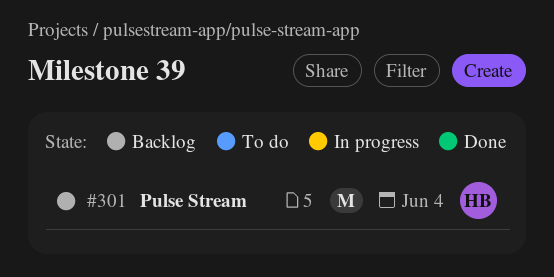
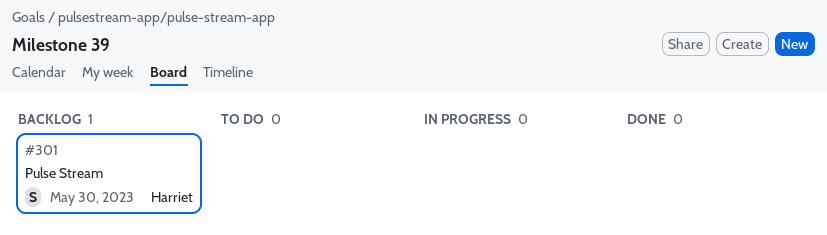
#301, estimate: M -> S
#301, due: Jun 4 -> May 30

